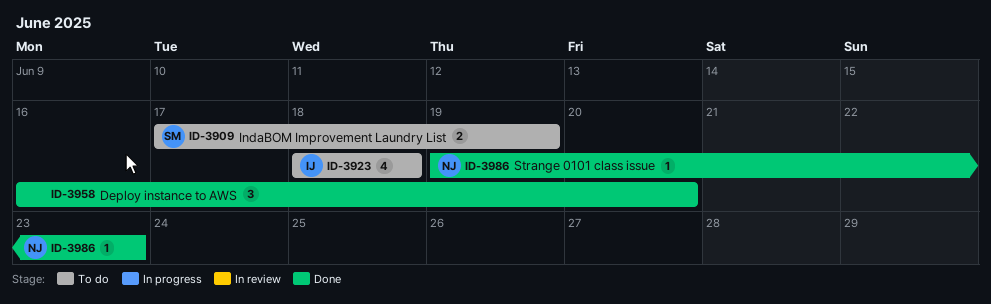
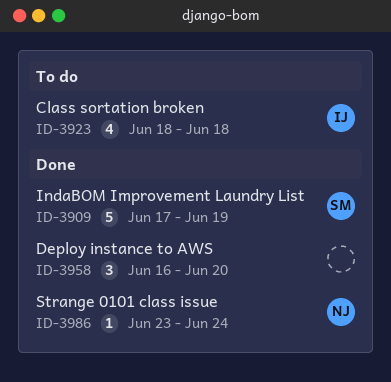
ID-3909, status: To do -> Done
ID-3909, estimate: 2 -> 5
ID-3986, start: Jun 19 -> Jun 23
ID-3986, due: Jun 23 -> Jun 24

